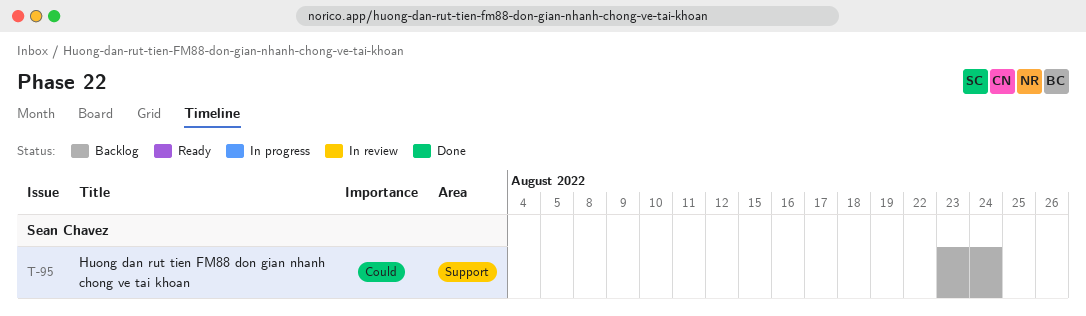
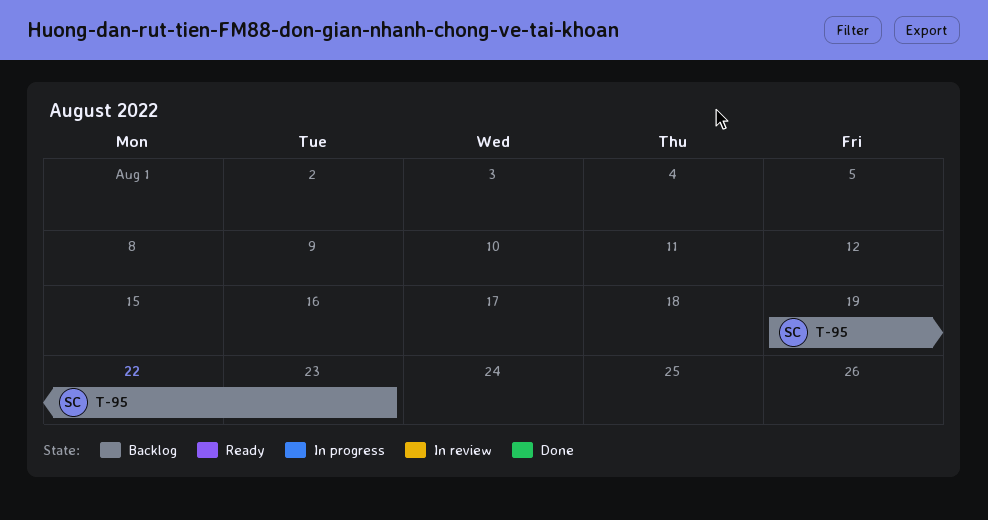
T-95, start: Aug 23 -> Aug 19
T-95, due: Aug 24 -> Aug 23

